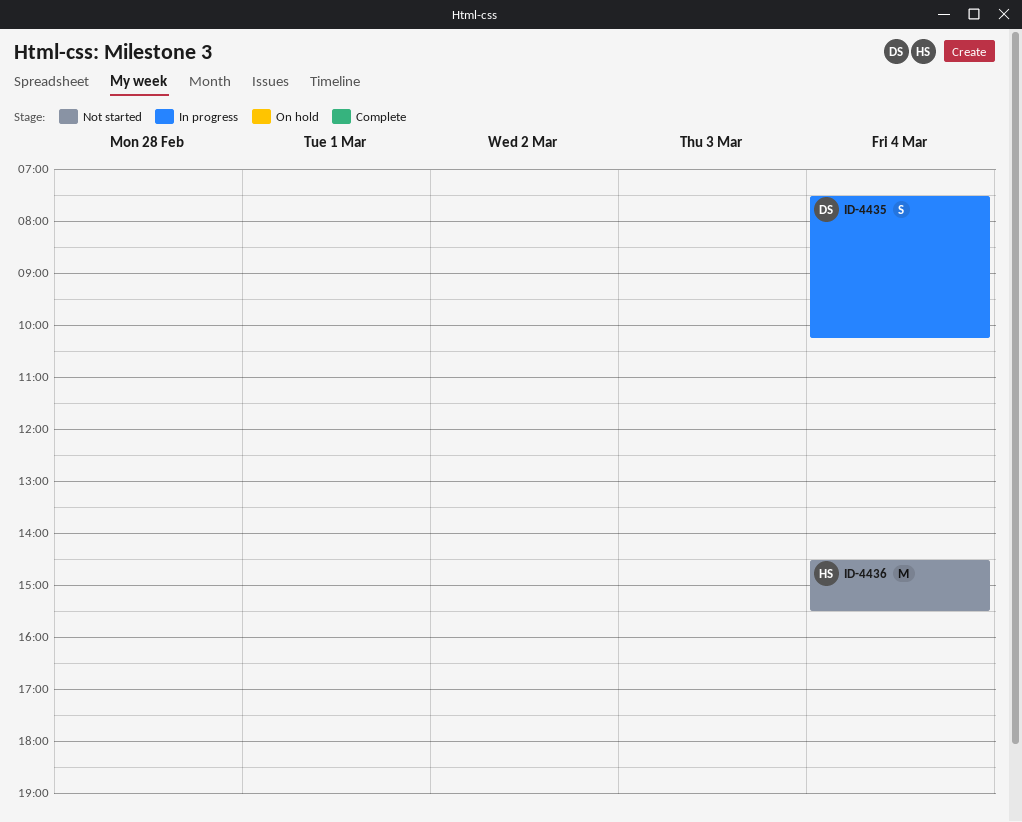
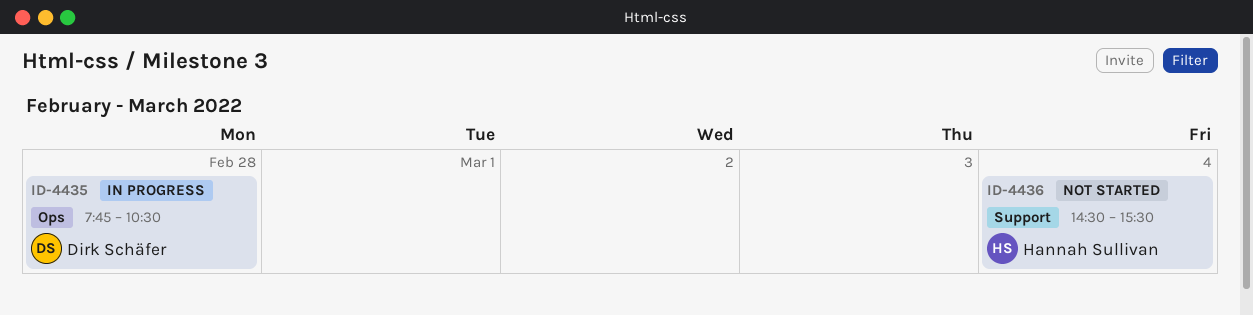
ID-4435, day: Mar 4 -> Feb 28
ID-4435, begins: 07:30 -> 07:45
ID-4435, ends: 10:15 -> 10:30

